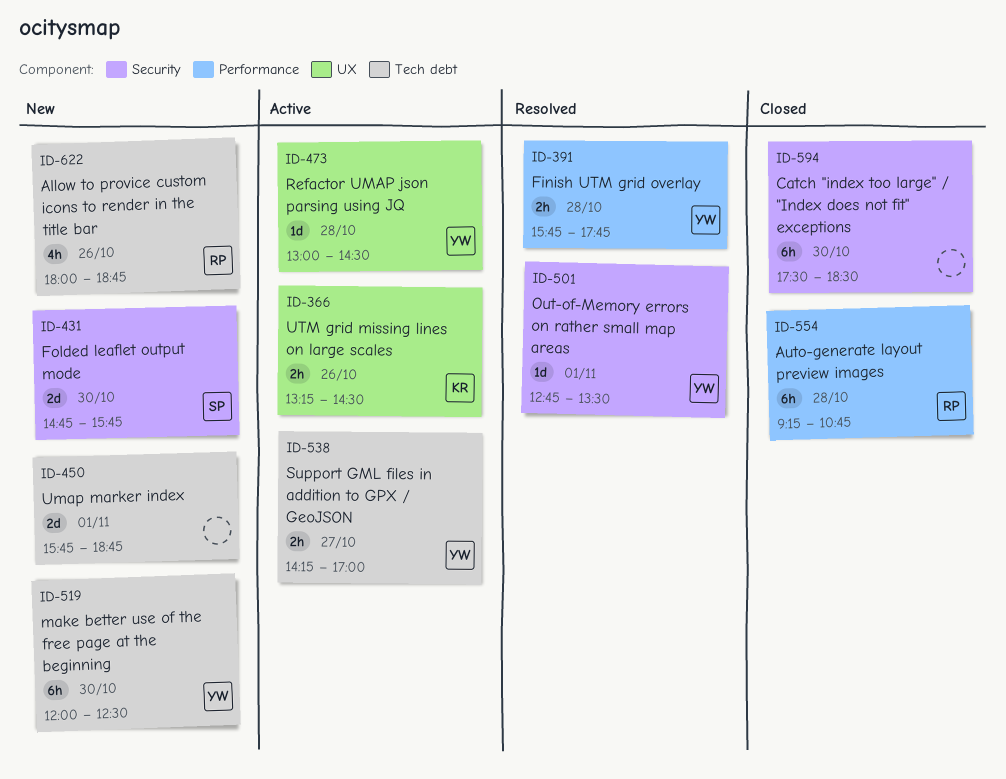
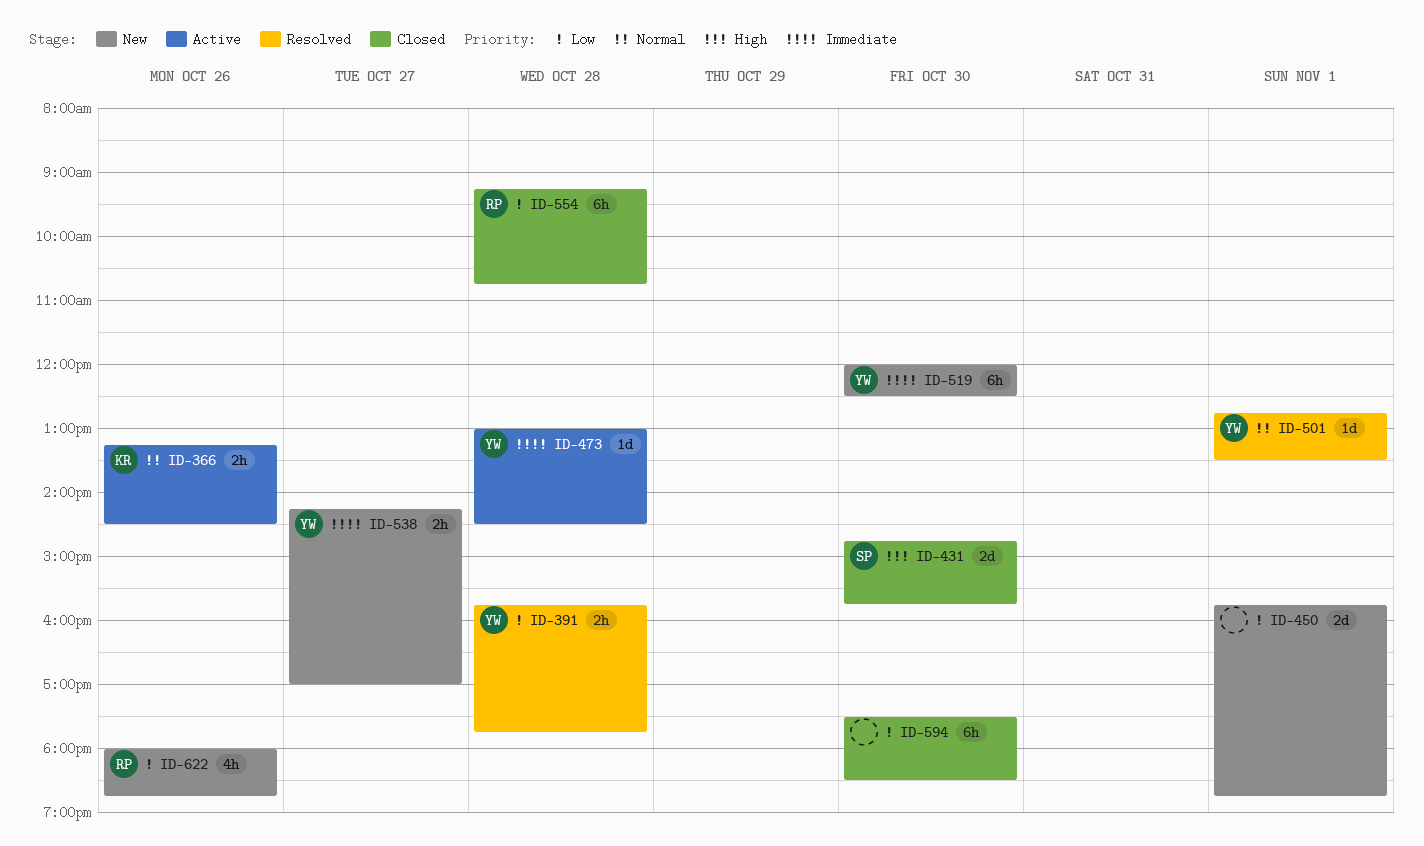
ID-431, status: New -> Closed
ID-538, status: Active -> New

